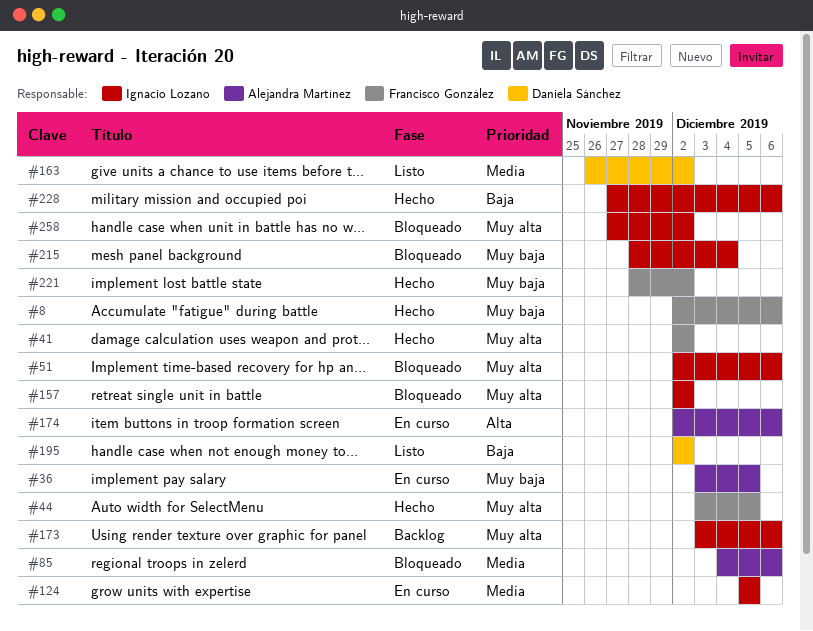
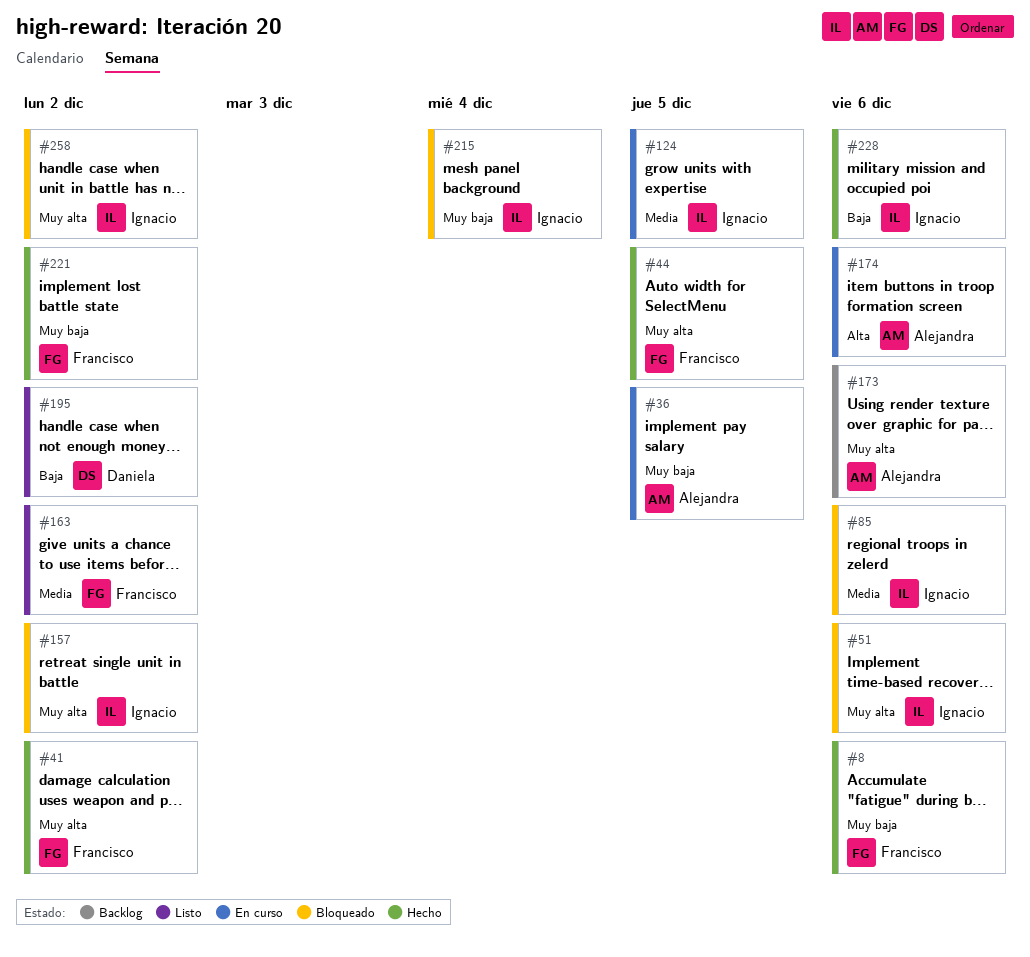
#85, owner: Alejandra Martínez -> Ignacio Lozano
#163, owner: Daniela Sánchez -> Francisco González
#173, owner: Ignacio Lozano -> Alejandra Martínez

